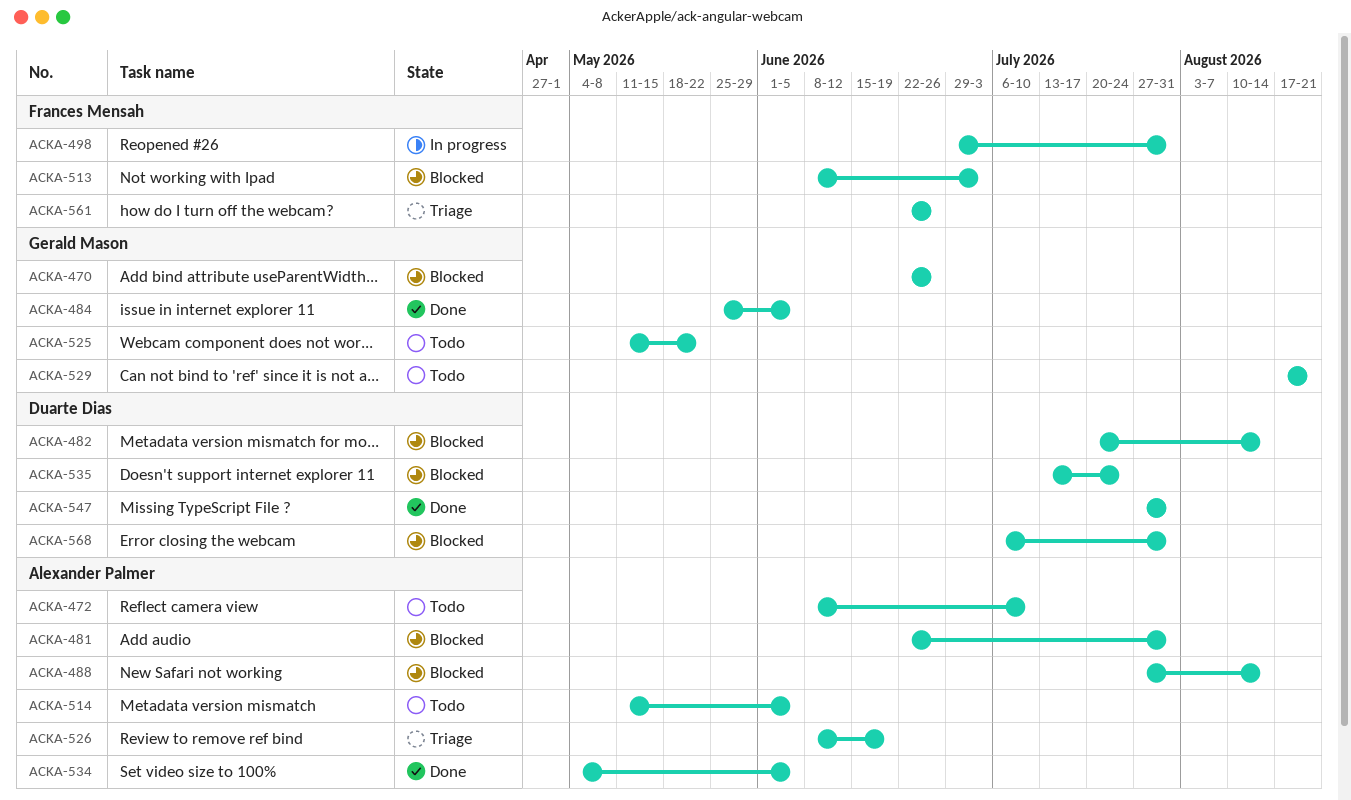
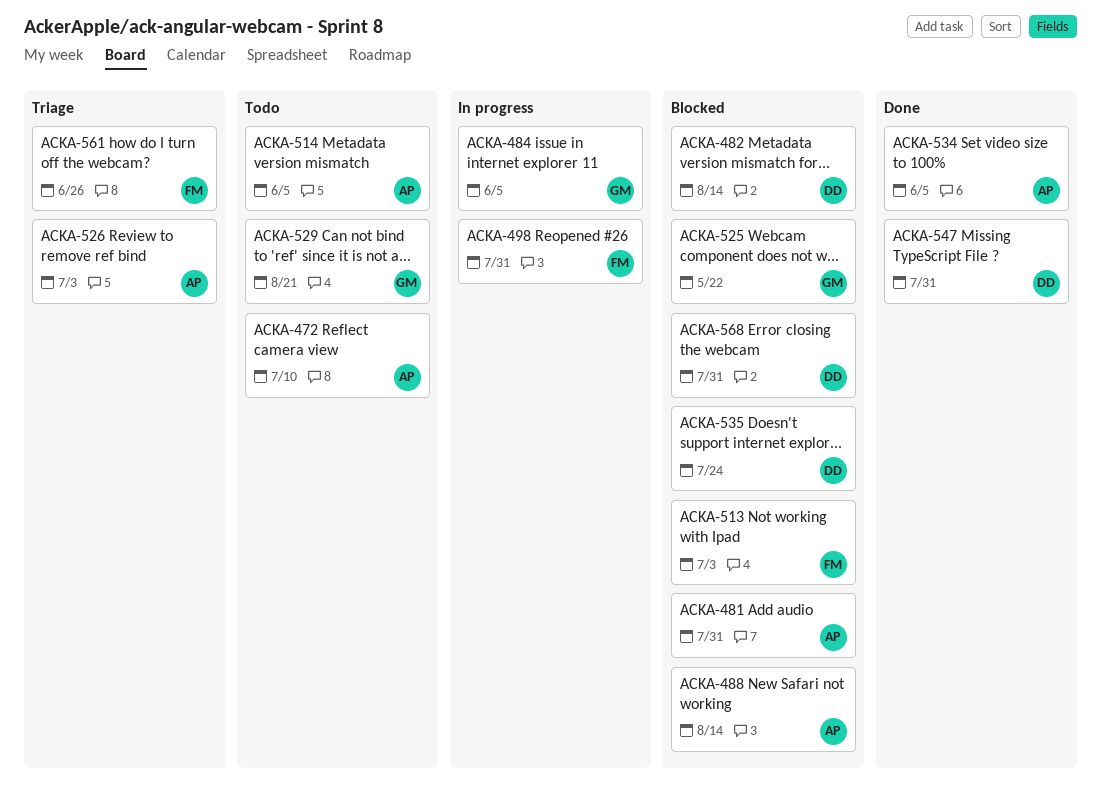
ACKA-470: present -> none
ACKA-484, status: Done -> In progress
ACKA-525, status: Todo -> Blocked
ACKA-526, due: Jun 19 -> Jul 3

